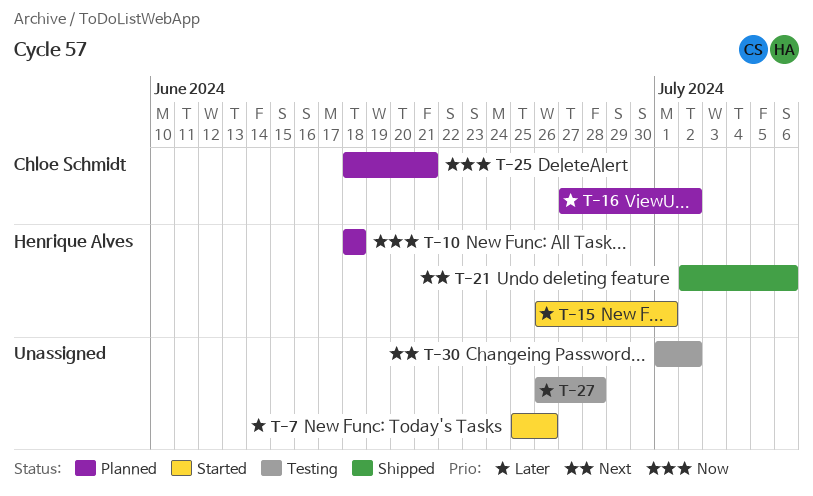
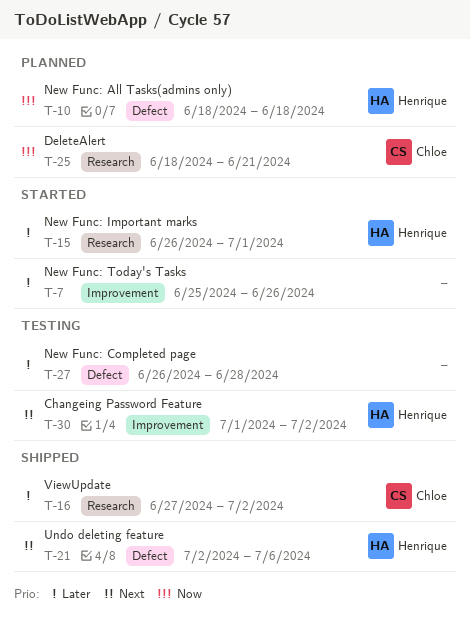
T-16, status: Planned -> Shipped
T-30, owner: none -> Henrique Alves

